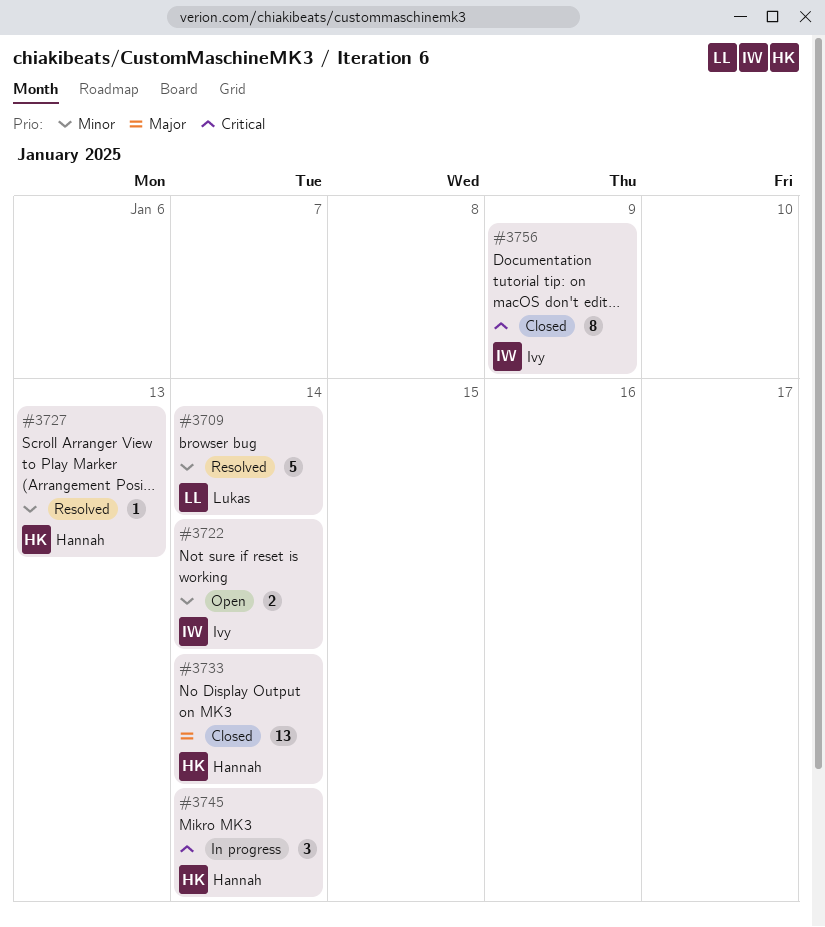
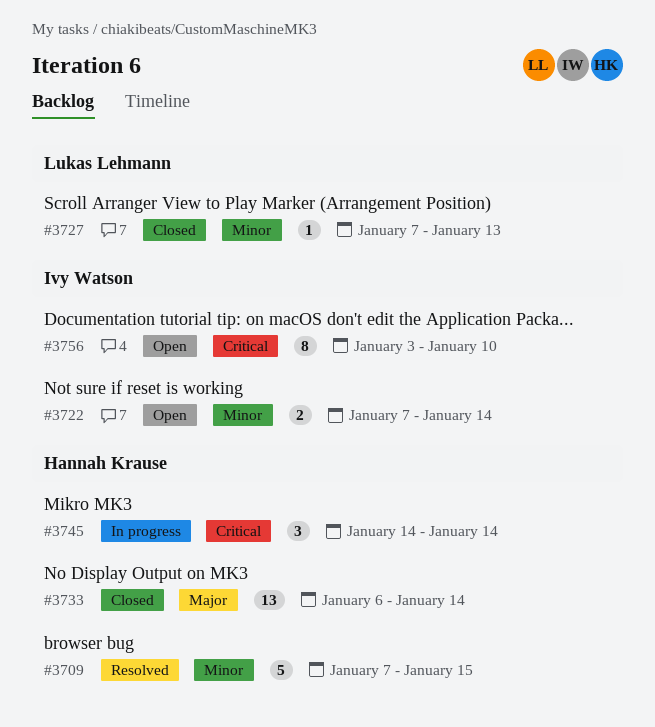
#3709, owner: Lukas Lehmann -> Hannah Krause
#3709, due: Jan 14 -> Jan 15
#3727, status: Resolved -> Closed
#3727, owner: Hannah Krause -> Lukas Lehmann
#3756, status: Closed -> Open
#3756, due: Jan 9 -> Jan 10

